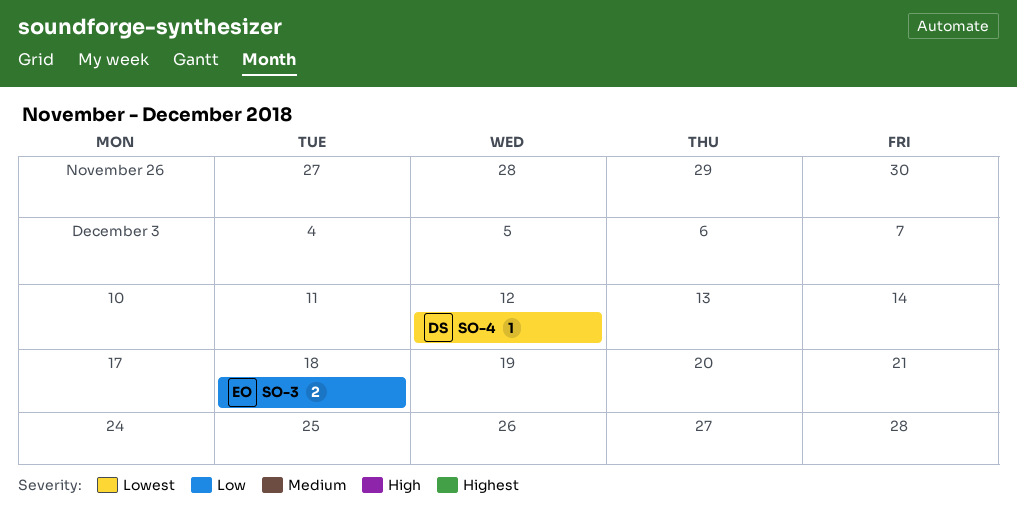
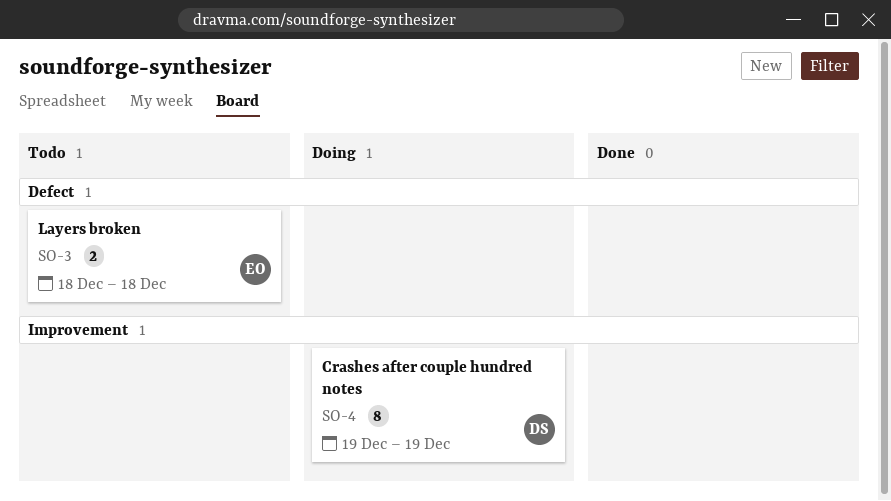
SO-4, estimate: 1 -> 8
SO-4, start: Dec 12 -> Dec 19
SO-4, due: Dec 12 -> Dec 19

